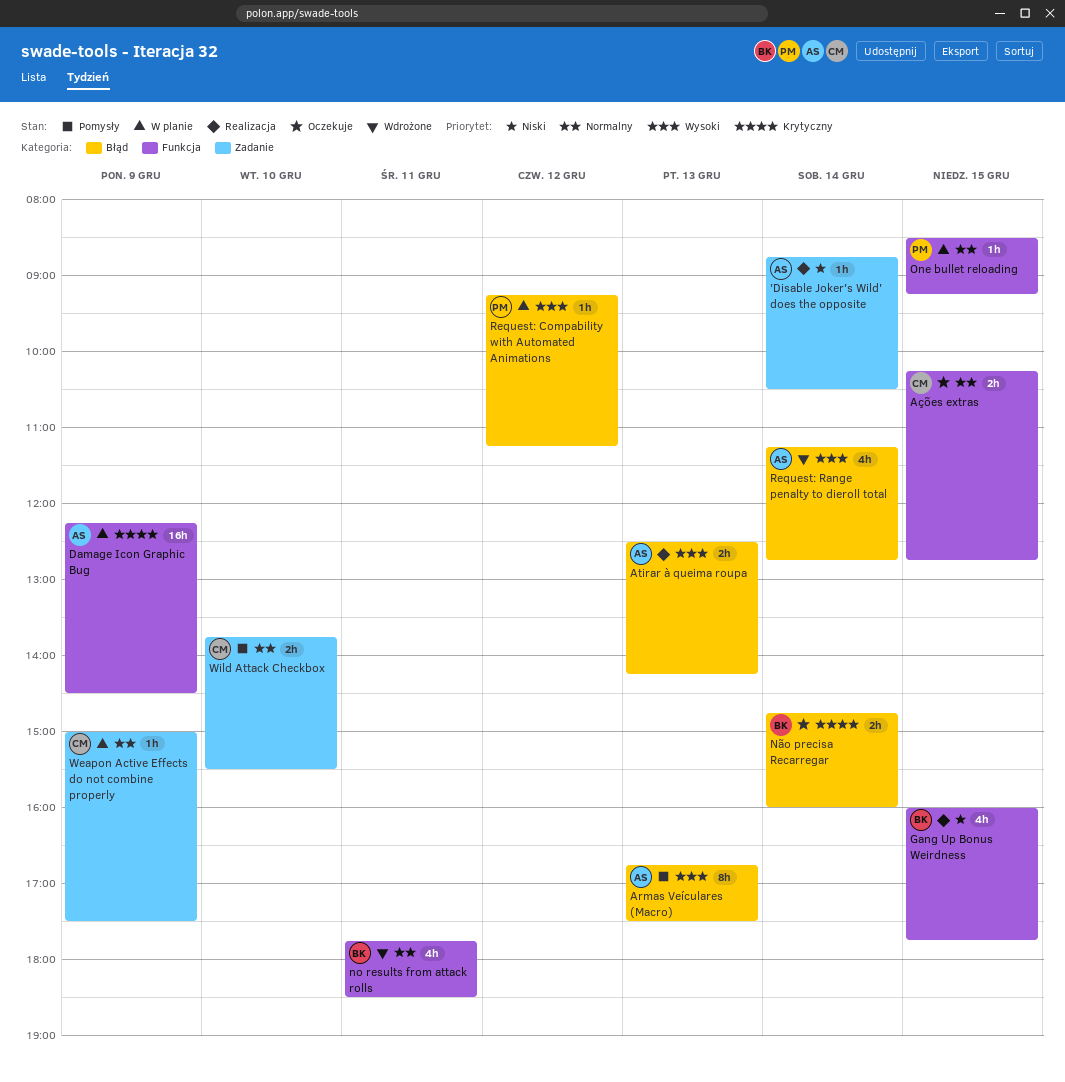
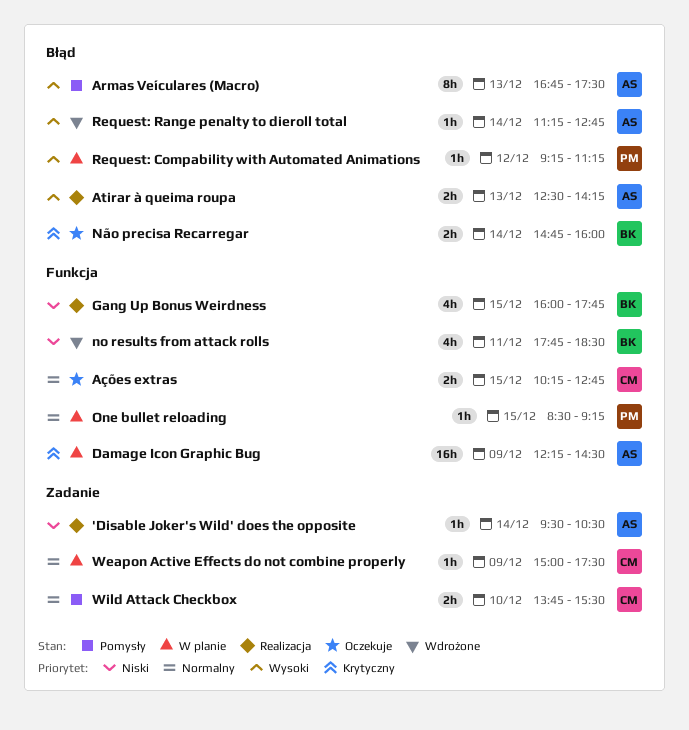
'Disable Joker's Wild' does the opposite, begins: 08:45 -> 09:30
no results from attack rolls, priority: Normalny -> Niski
Request: Range penalty to dieroll total, estimate: 4h -> 1h

